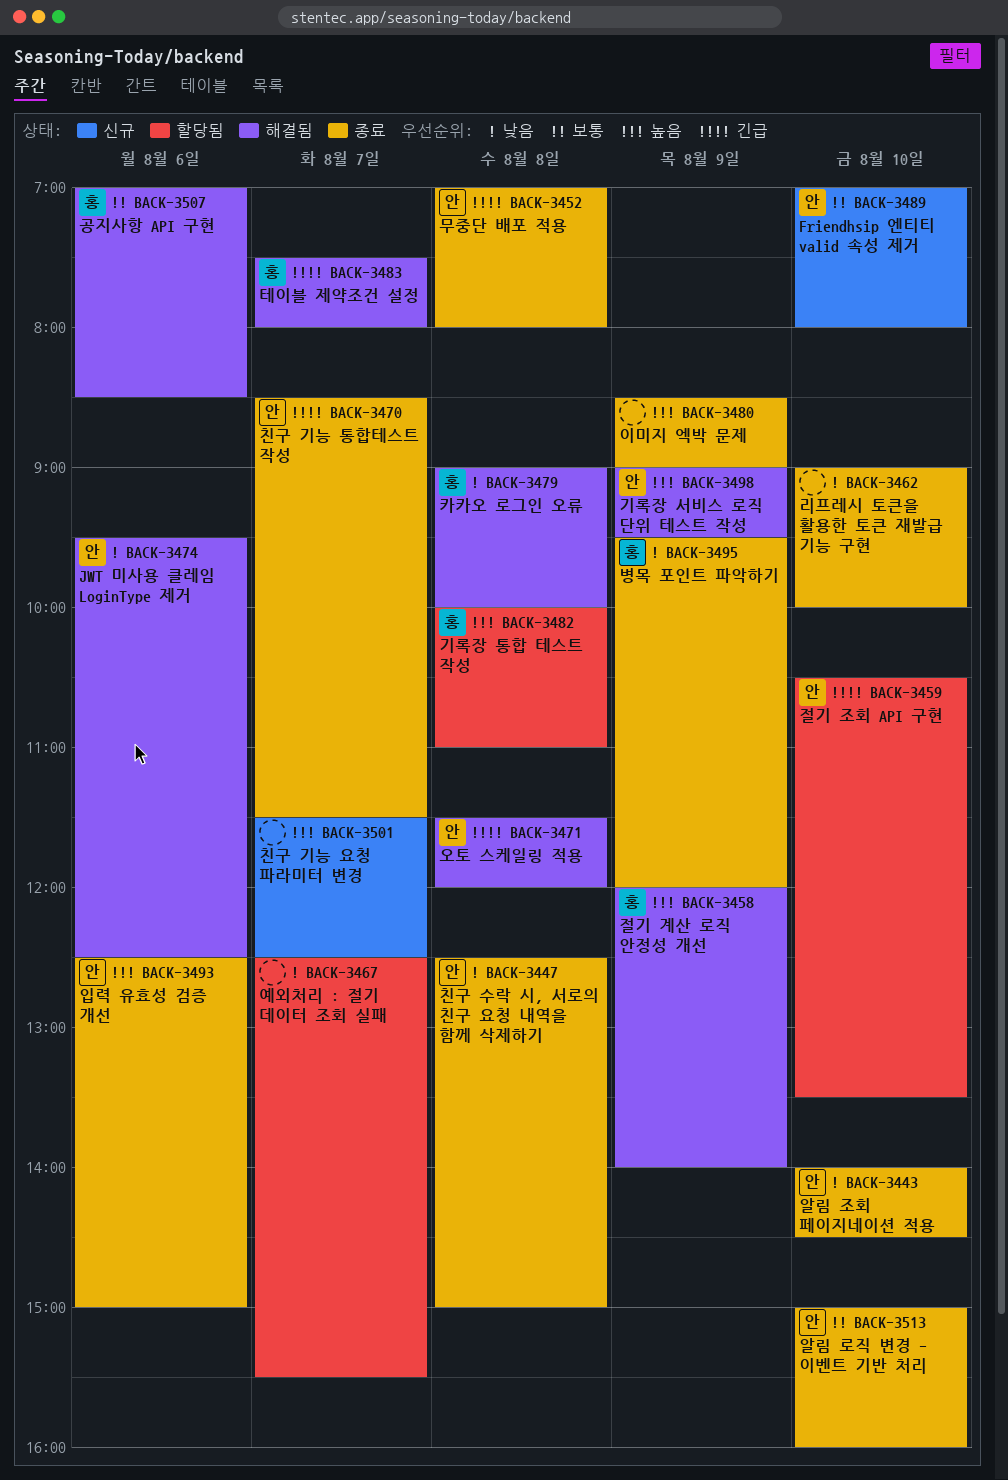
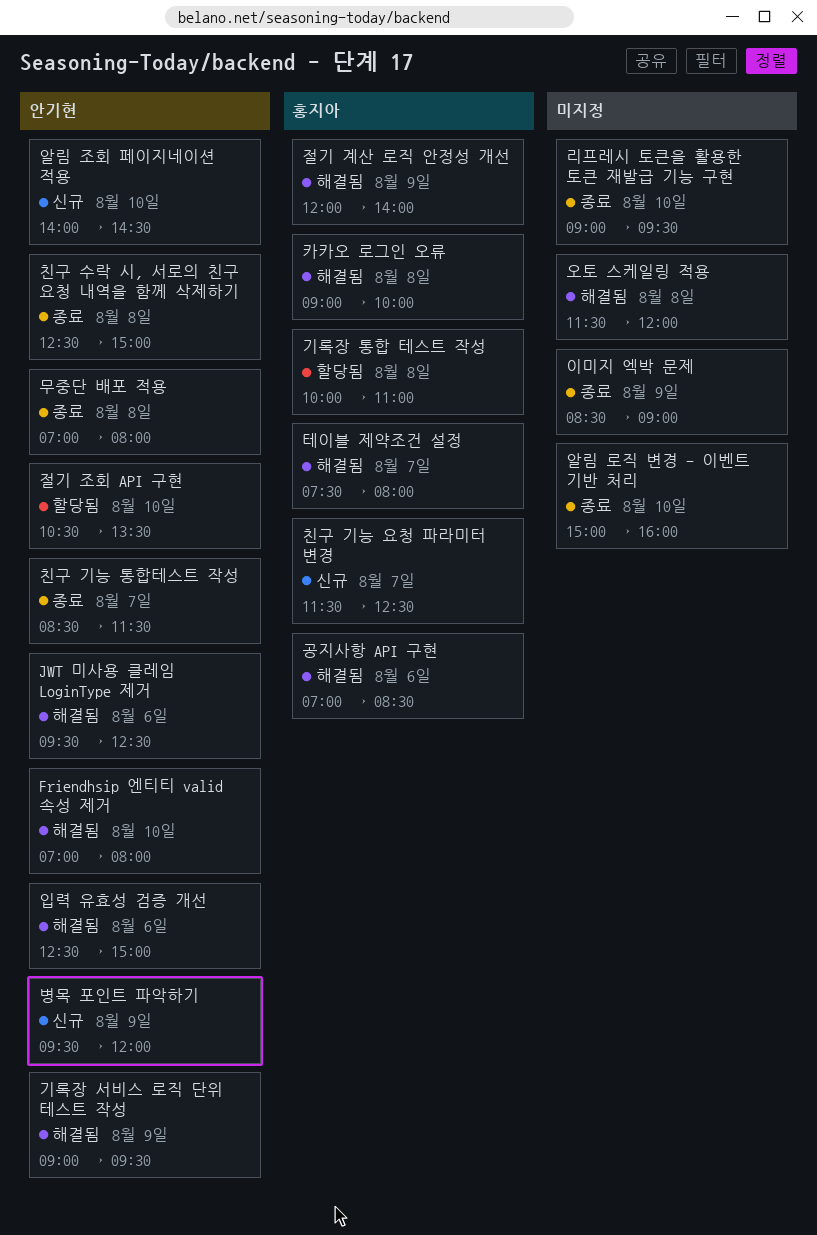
Friendhsip 엔티티 valid 속성 제거, status: 신규 -> 해결됨
리프레시 토큰을 활용한 토큰 재발급 기능 구현, ends: 10:00 -> 09:30
병목 포인트 파악하기, status: 종료 -> 신규
병목 포인트 파악하기, owner: 홍지아 -> 안기현
알림 로직 변경 - 이벤트 기반 처리, owner: 안기현 -> none
알림 조회 페이지네이션 적용, status: 종료 -> 신규
예외처리 : 절기 데이터 조회 실패: present -> none
오토 스케일링 적용, owner: 안기현 -> none
입력 유효성 검증 개선, status: 종료 -> 해결됨
친구 기능 요청 파라미터 변경, owner: none -> 홍지아

